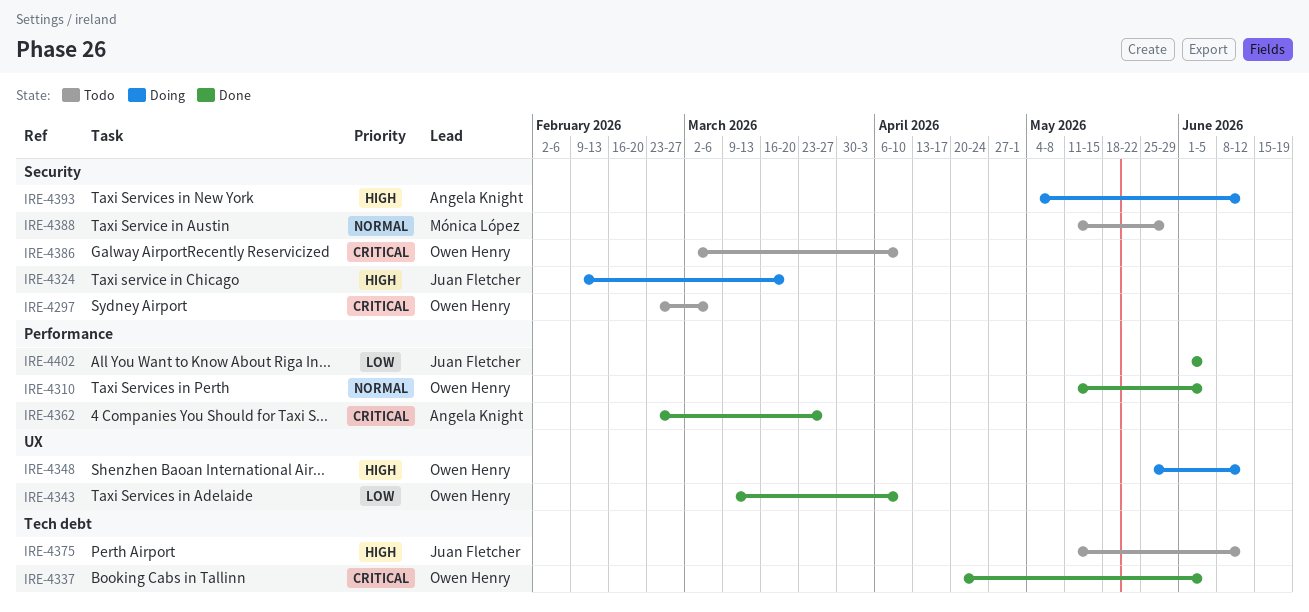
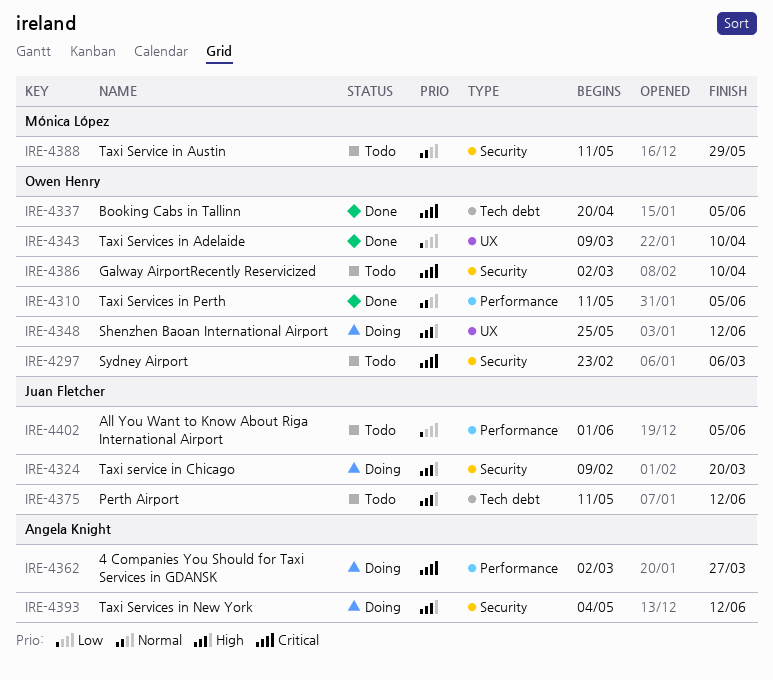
IRE-4362, status: Done -> Doing
IRE-4362, start: Feb 23 -> Mar 2
IRE-4402, status: Done -> Todo

